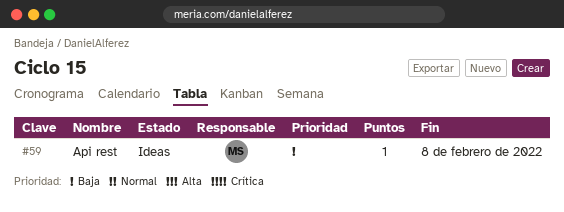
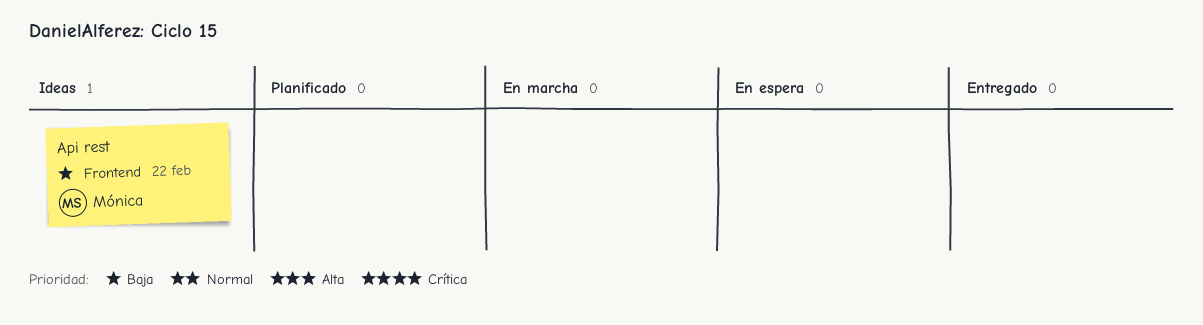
Api rest, due: Feb 8 -> Feb 22

